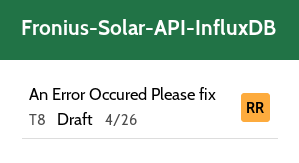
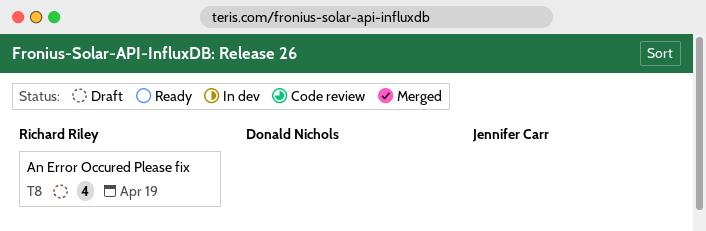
T8, due: Apr 26 -> Apr 19

